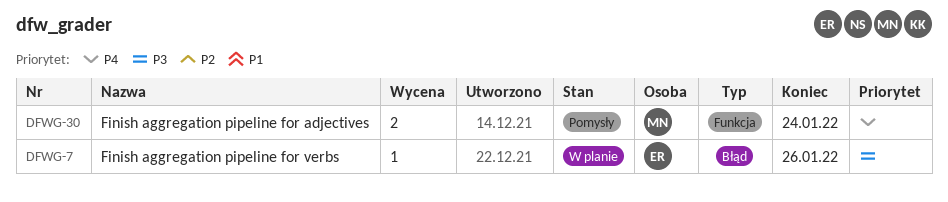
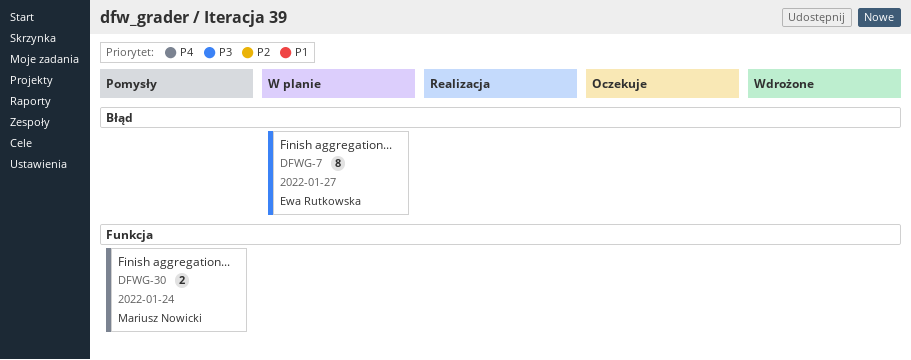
DFWG-7, estimate: 1 -> 8
DFWG-7, due: Jan 26 -> Jan 27

